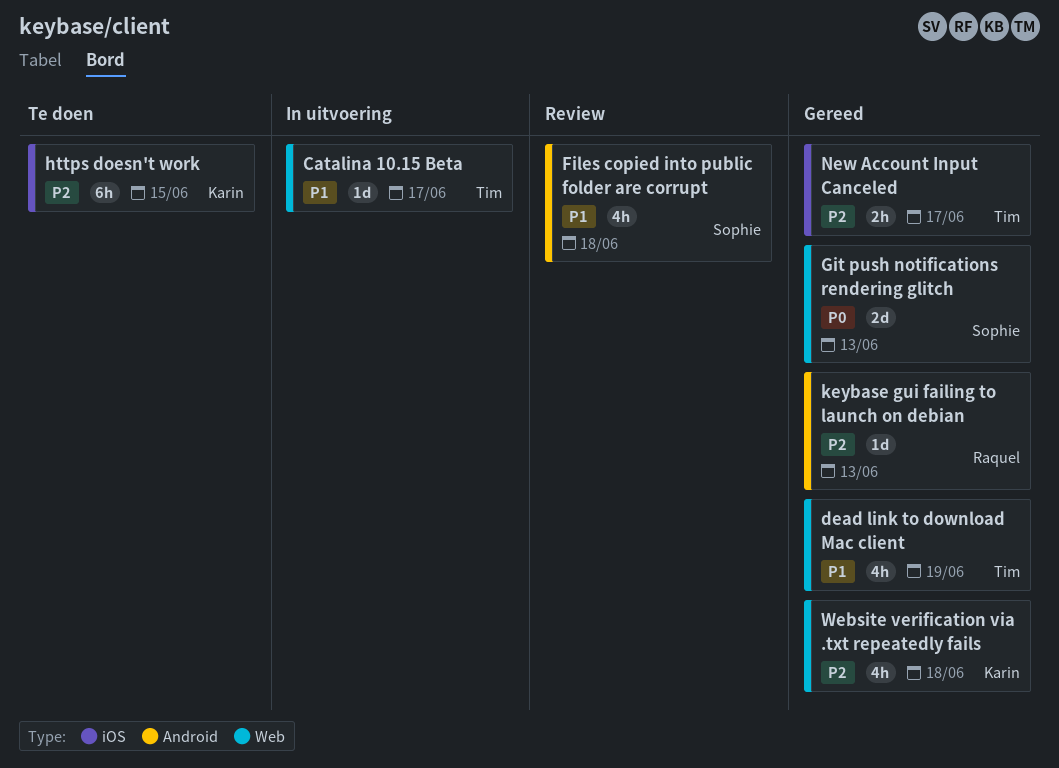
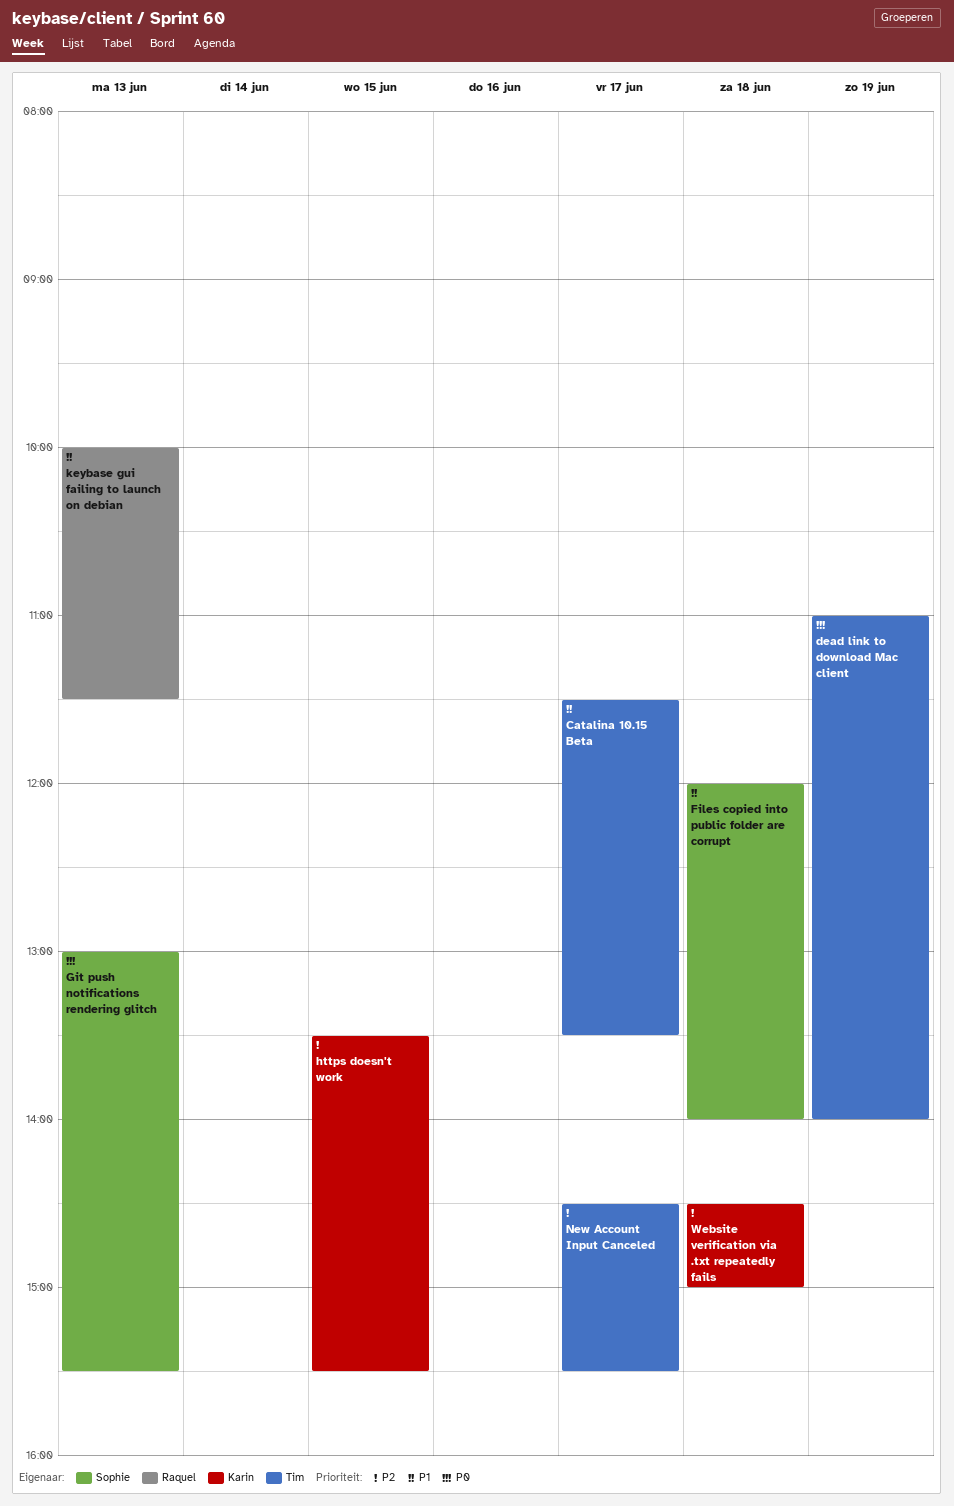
dead link to download Mac client, priority: P1 -> P0
keybase gui failing to launch on debian, priority: P2 -> P1

